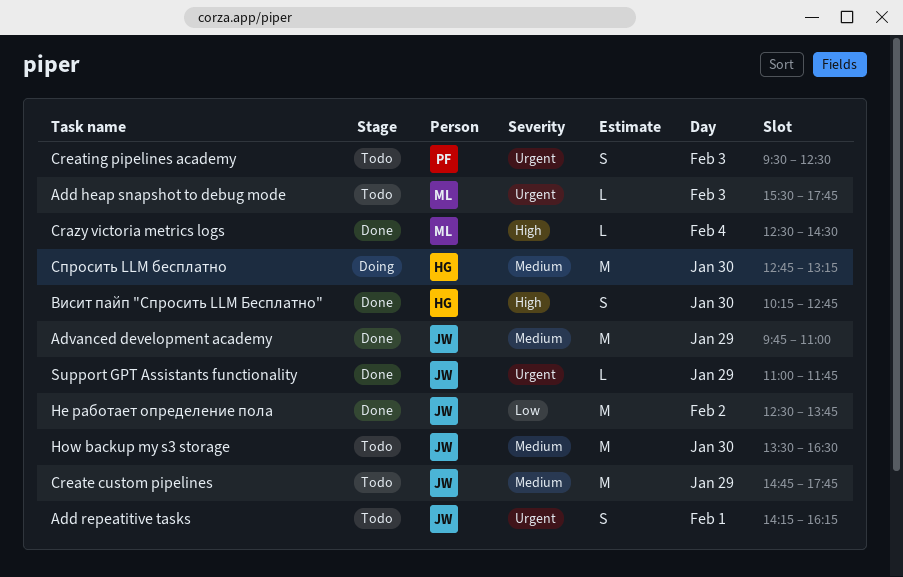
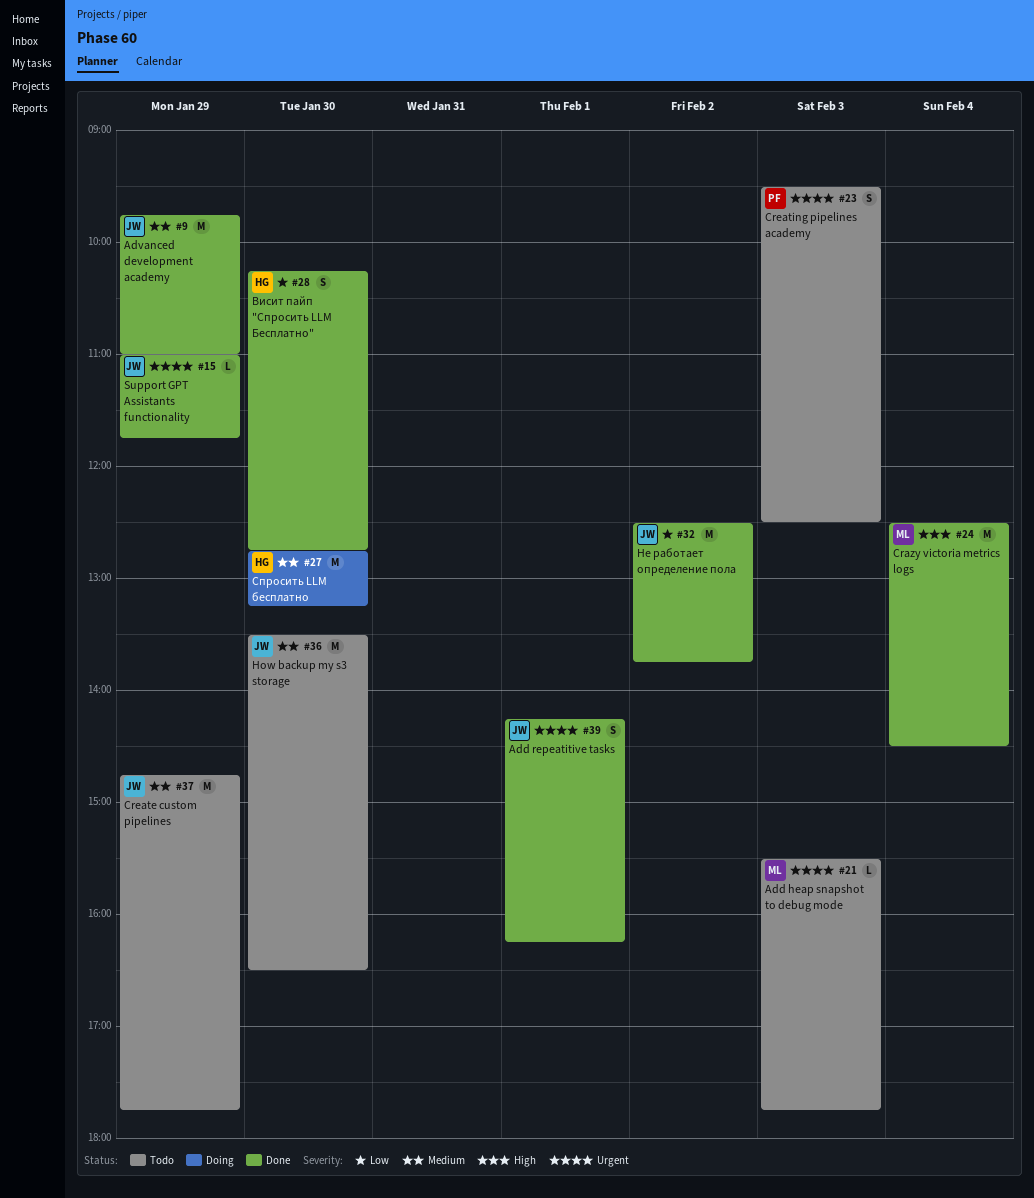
Add repeatitive tasks, status: Todo -> Done
Crazy victoria metrics logs, estimate: L -> M
Висит пайп "Спросить LLM Бесплатно", priority: High -> Low

